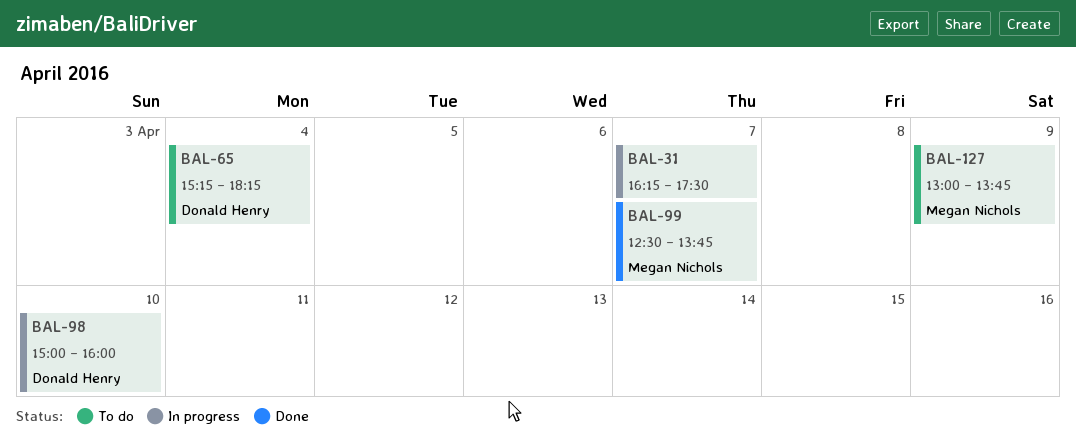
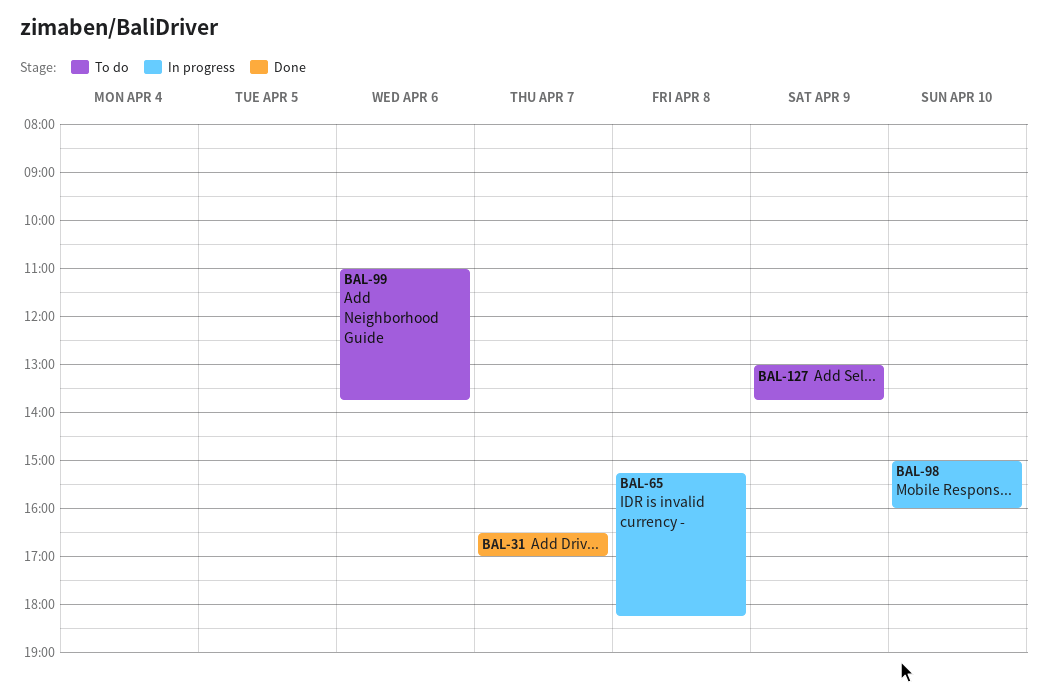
BAL-31, status: In progress -> Done
BAL-31, begins: 16:15 -> 16:30
BAL-31, ends: 17:30 -> 17:00
BAL-65, status: To do -> In progress
BAL-65, day: Apr 4 -> Apr 8
BAL-99, status: Done -> To do
BAL-99, day: Apr 7 -> Apr 6
BAL-99, begins: 12:30 -> 11:00

